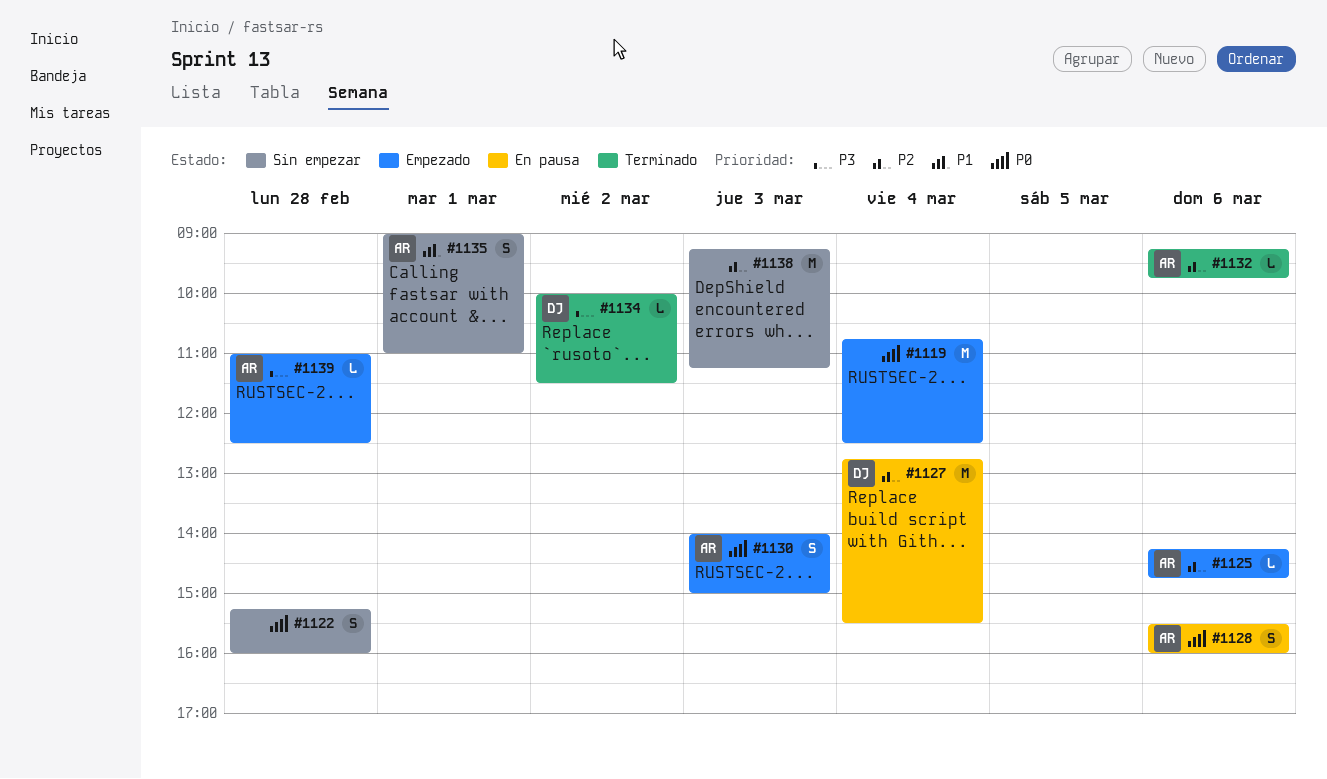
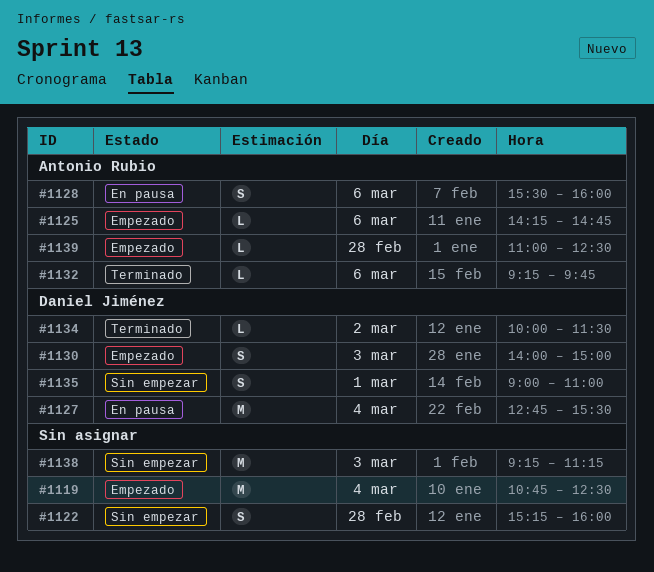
#1130, owner: Antonio Rubio -> Daniel Jiménez
#1135, owner: Antonio Rubio -> Daniel Jiménez

